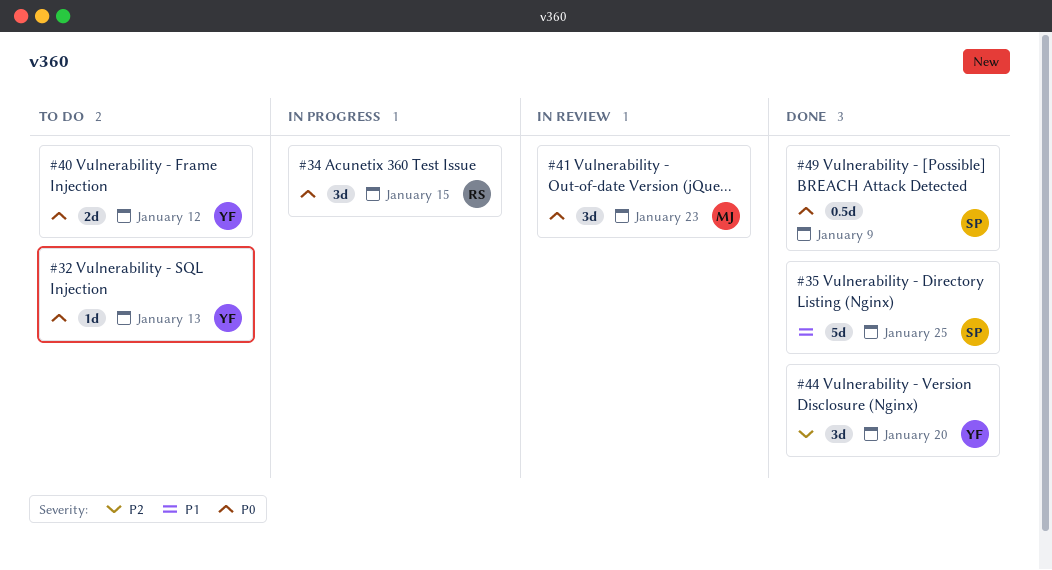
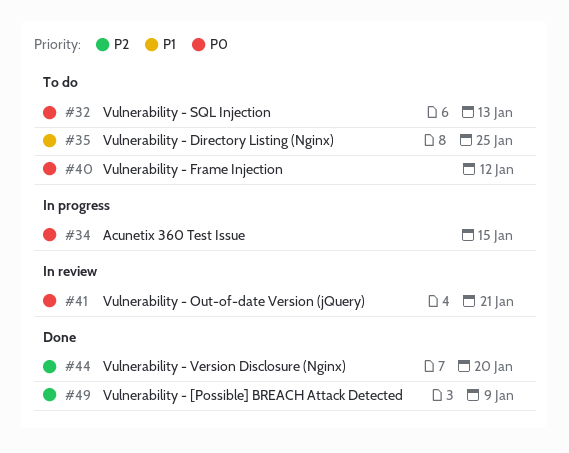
#35, status: Done -> To do
#41, due: Jan 23 -> Jan 21
#49, priority: P0 -> P2

